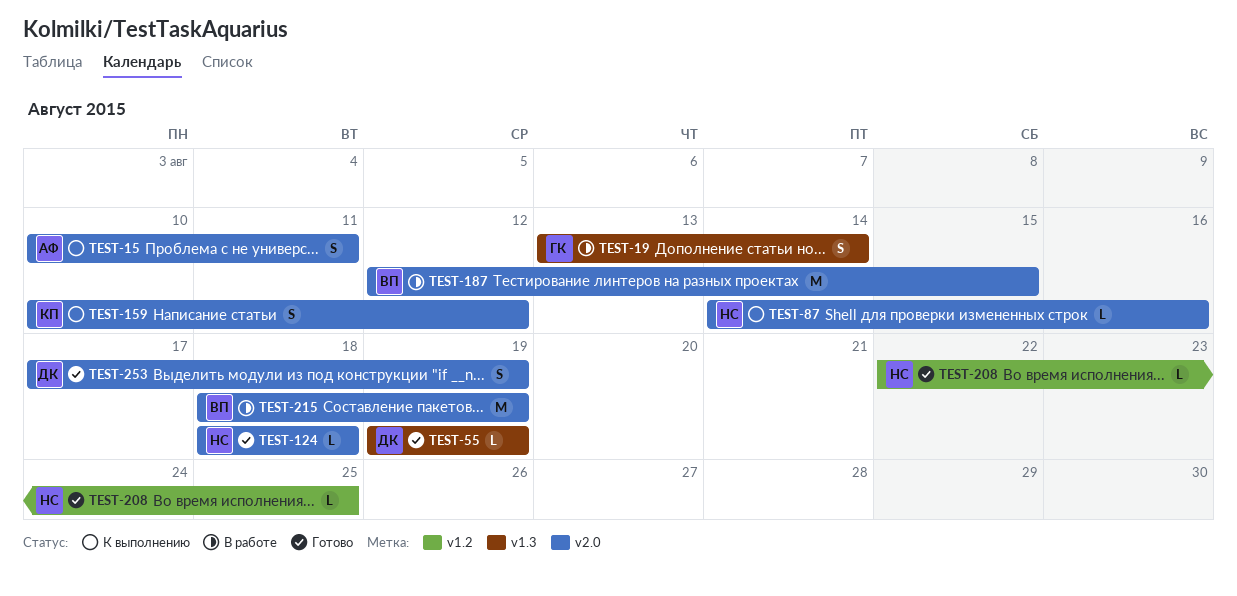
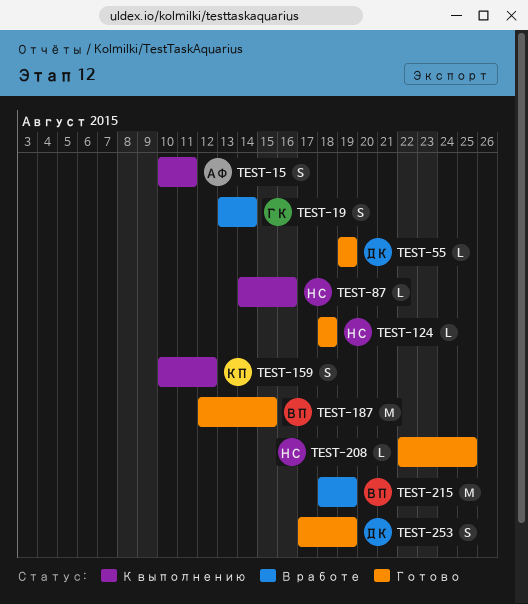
TEST-187, status: В работе -> Готово

